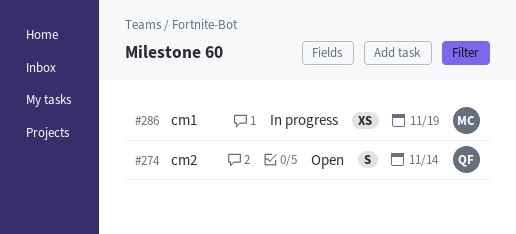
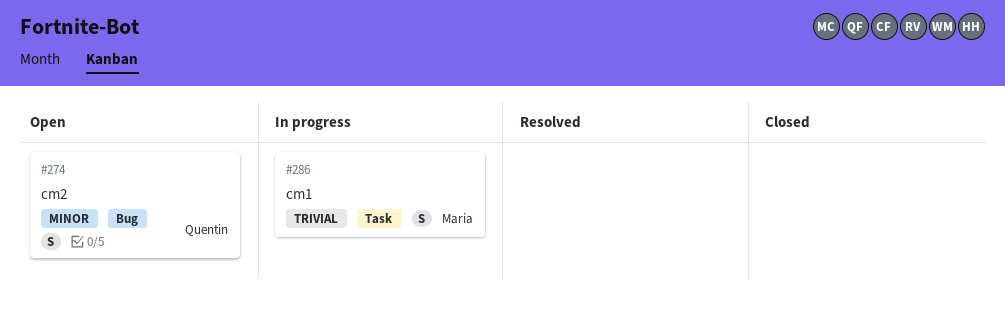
#286, estimate: XS -> S

